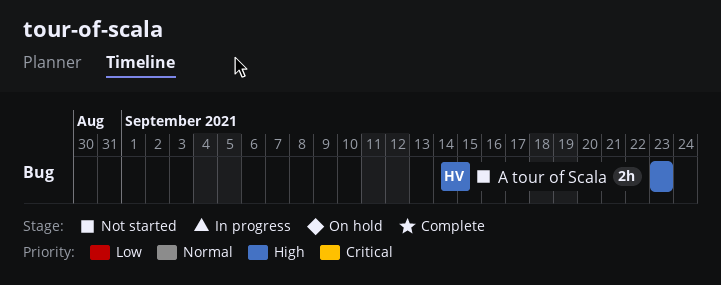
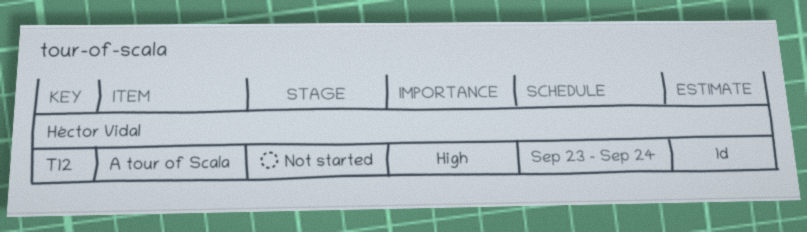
A tour of Scala, estimate: 2h -> 1d
A tour of Scala, due: Sep 23 -> Sep 24

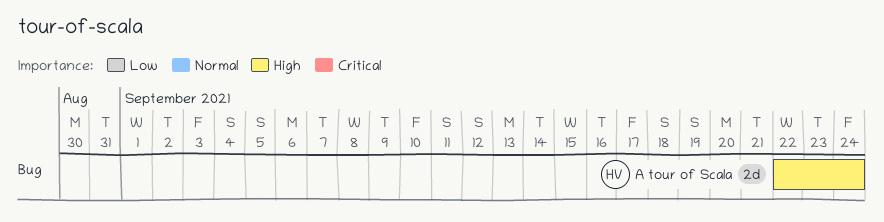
A tour of Scala, estimate: 1d -> 2d
A tour of Scala, start: Sep 23 -> Sep 22

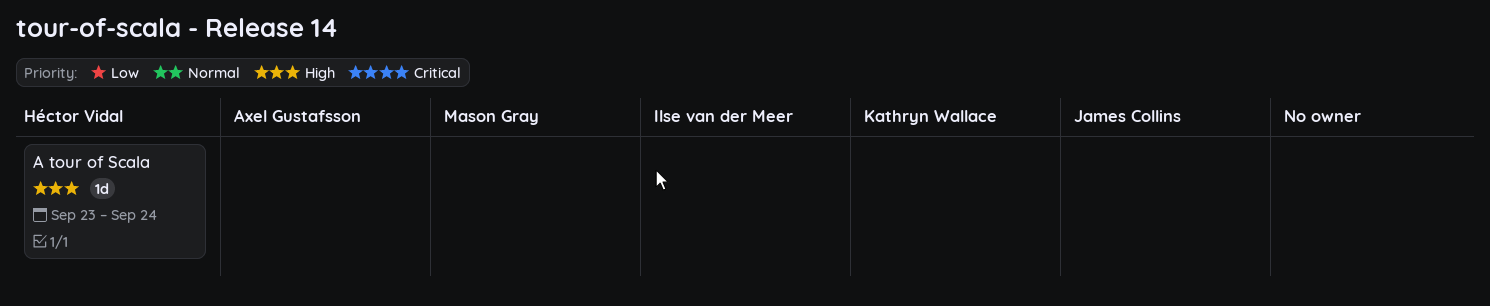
A tour of Scala, estimate: 2d -> 1d
A tour of Scala, start: Sep 22 -> Sep 23

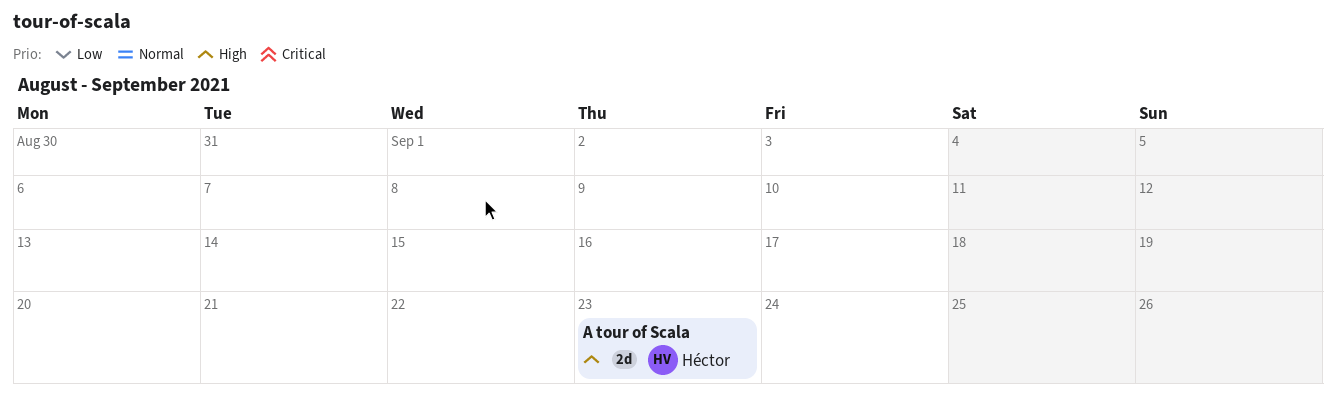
A tour of Scala, estimate: 1d -> 2d
A tour of Scala, due: Sep 24 -> Sep 23

